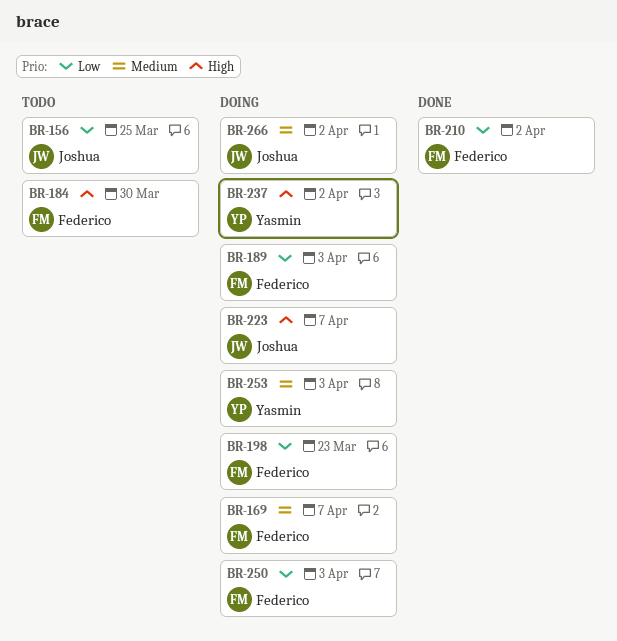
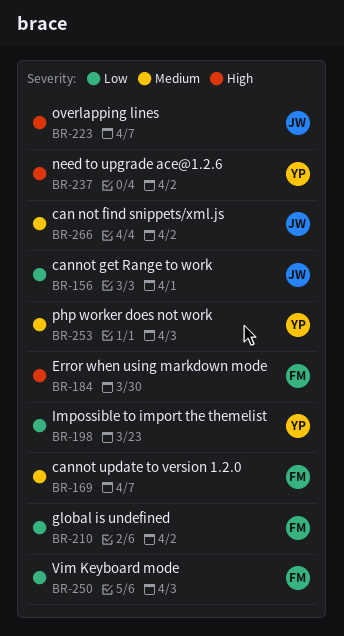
BR-156, due: Mar 25 -> Apr 1
BR-189: present -> none
BR-198, owner: Federico -> Yasmin

